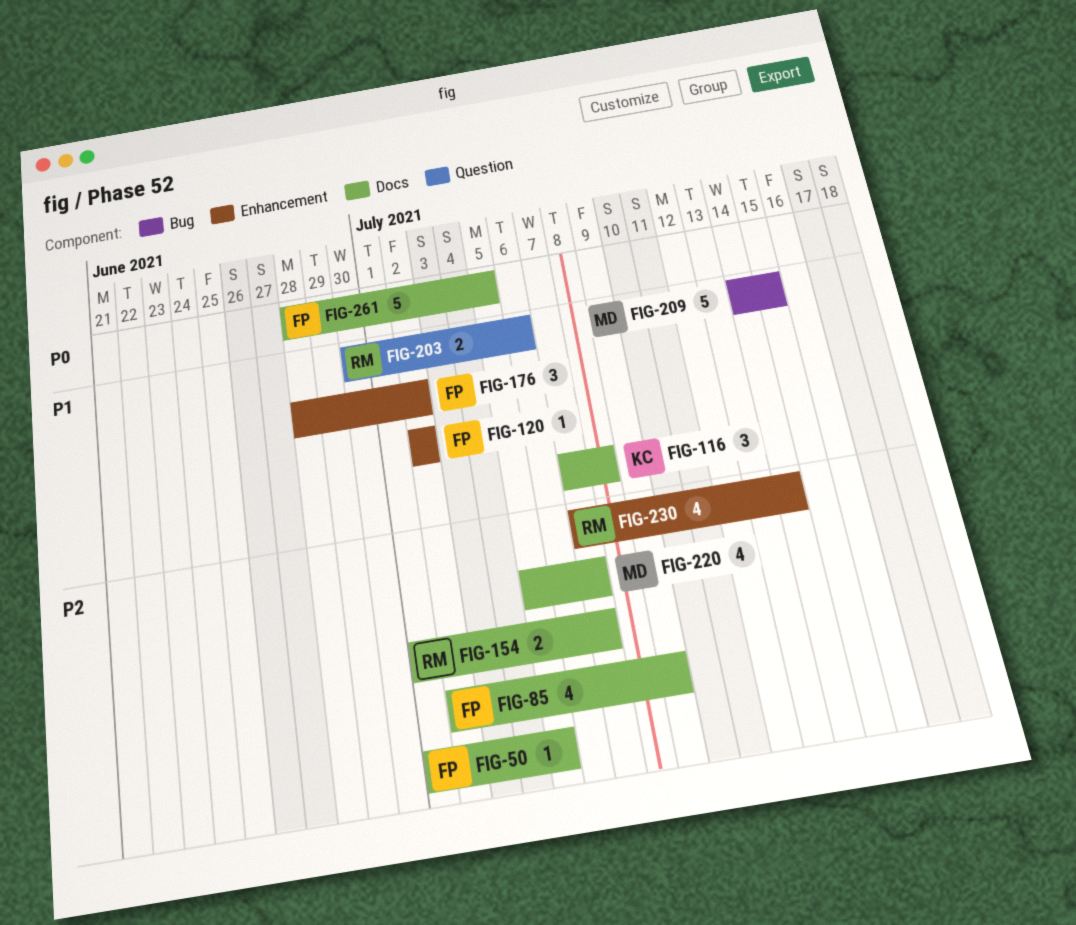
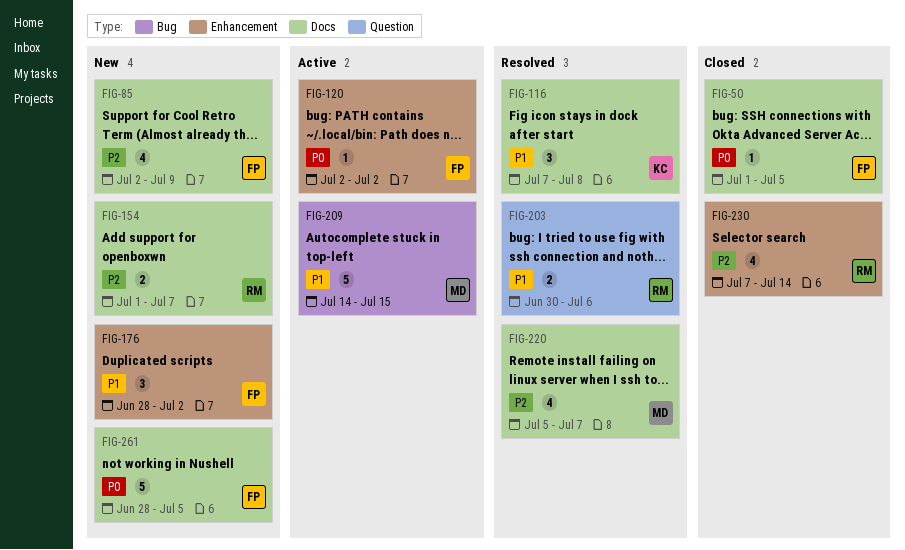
FIG-50, priority: P2 -> P0
FIG-120, priority: P1 -> P0

